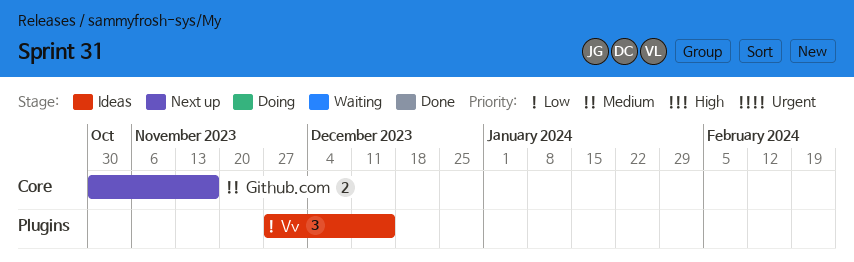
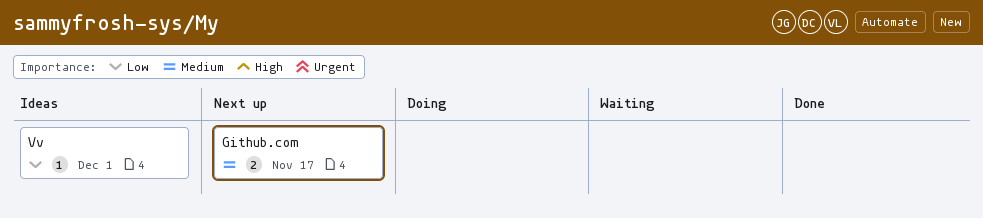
Vv, estimate: 3 -> 1
Vv, due: Dec 15 -> Dec 1

